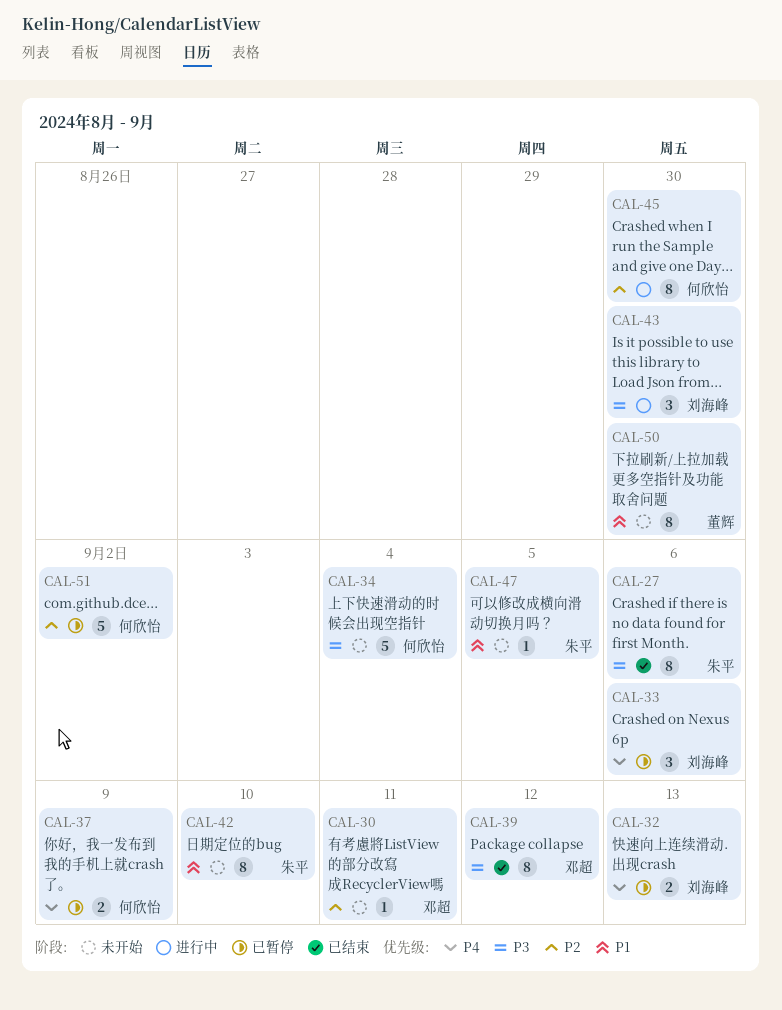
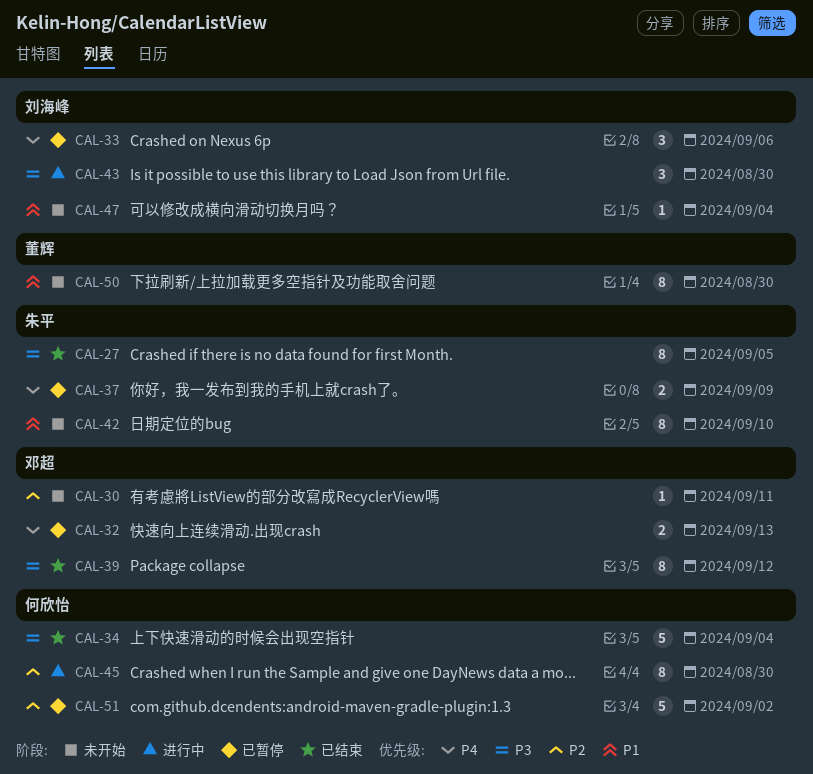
CAL-27, due: Sep 6 -> Sep 5
CAL-32, owner: 刘海峰 -> 邓超
CAL-34, status: 未开始 -> 已结束
CAL-37, owner: 何欣怡 -> 朱平
CAL-47, owner: 朱平 -> 刘海峰
CAL-47, due: Sep 5 -> Sep 4

